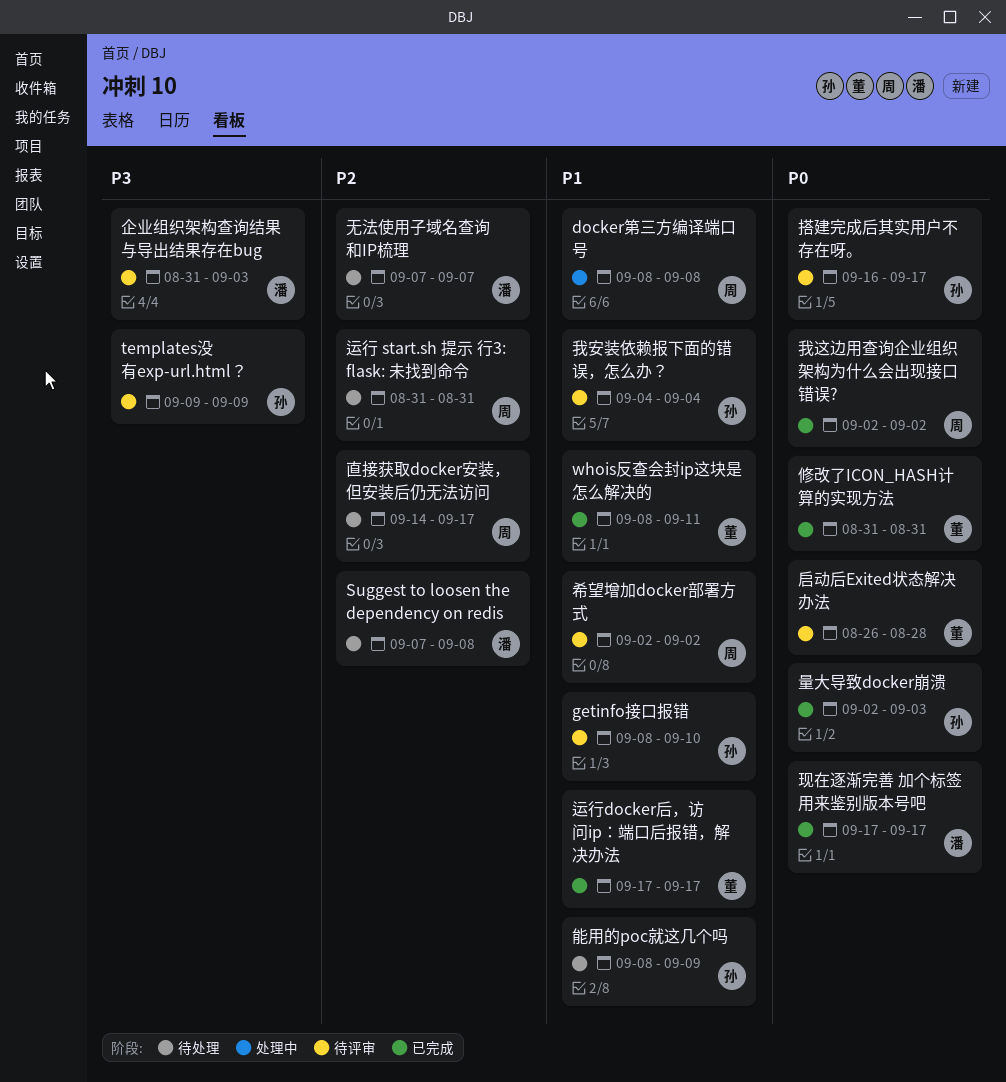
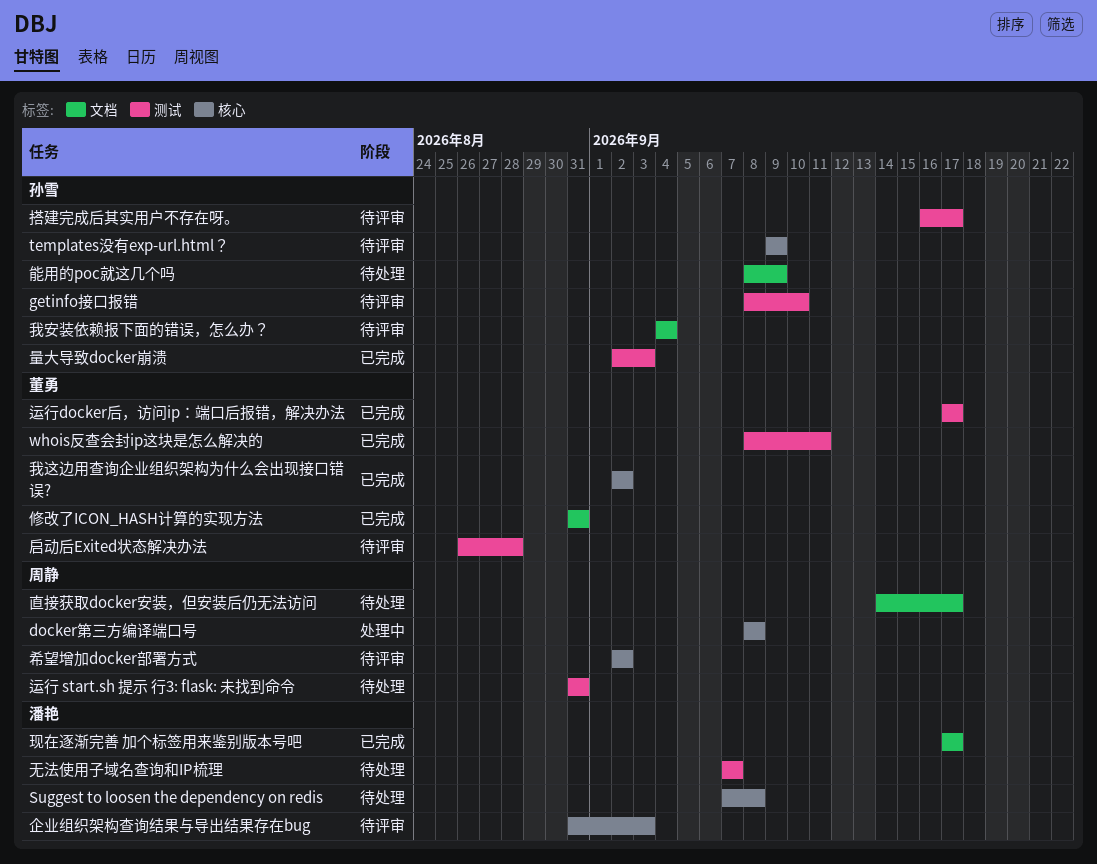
我这边用查询企业组织架构为什么会出现接口错误?, owner: 周静 -> 董勇

